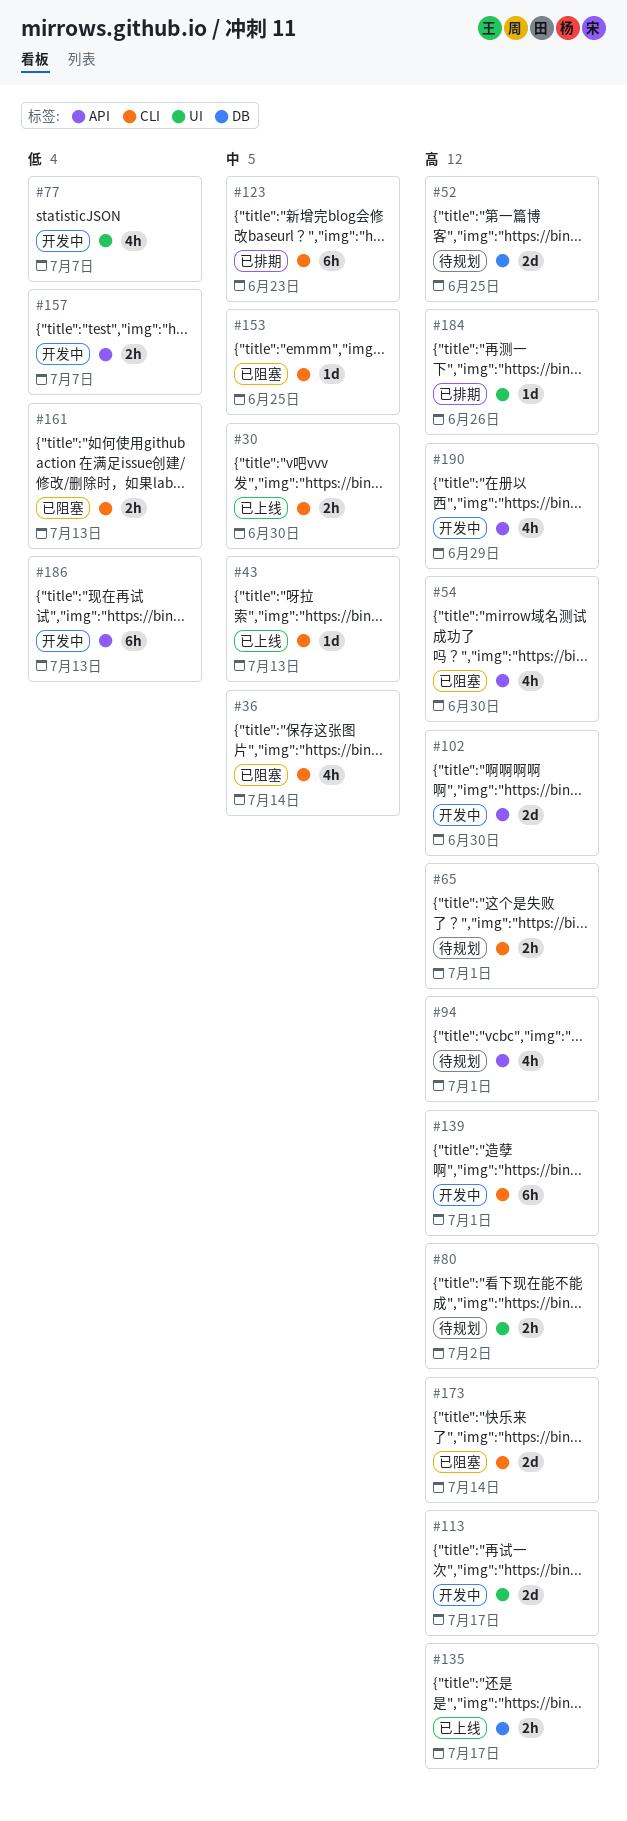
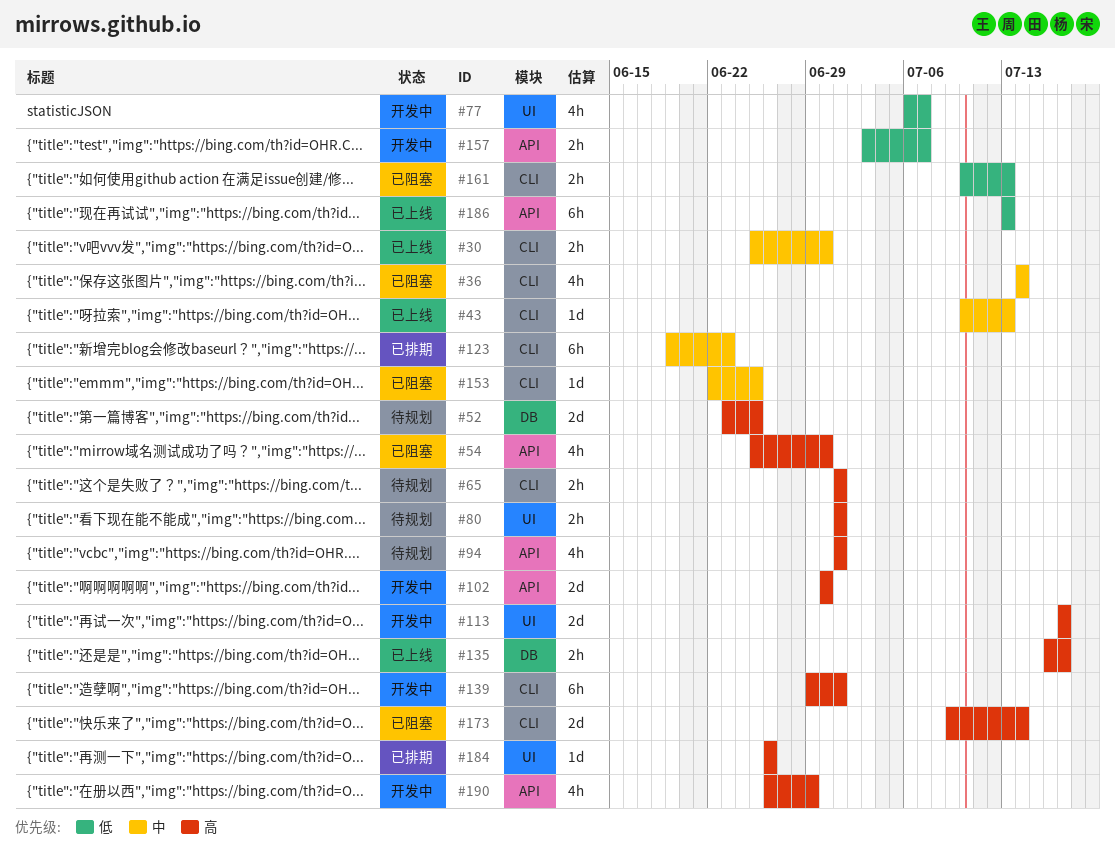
#80, due: Jul 2 -> Jul 1
#186, status: 开发中 -> 已上线

